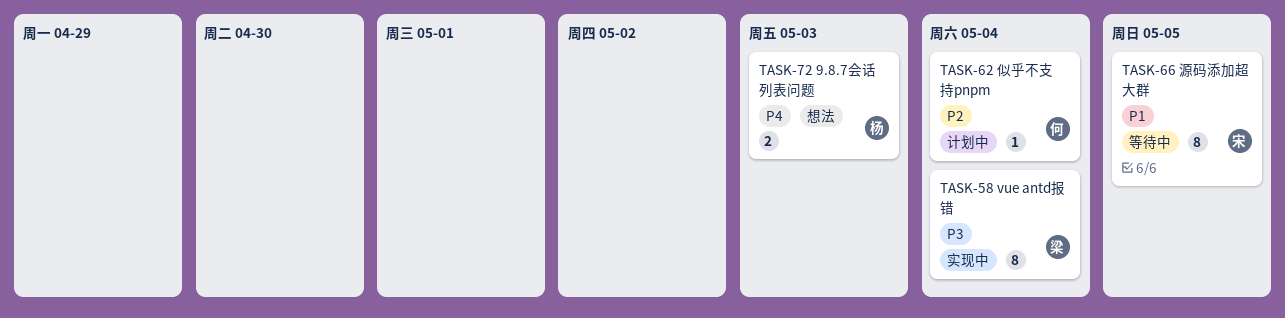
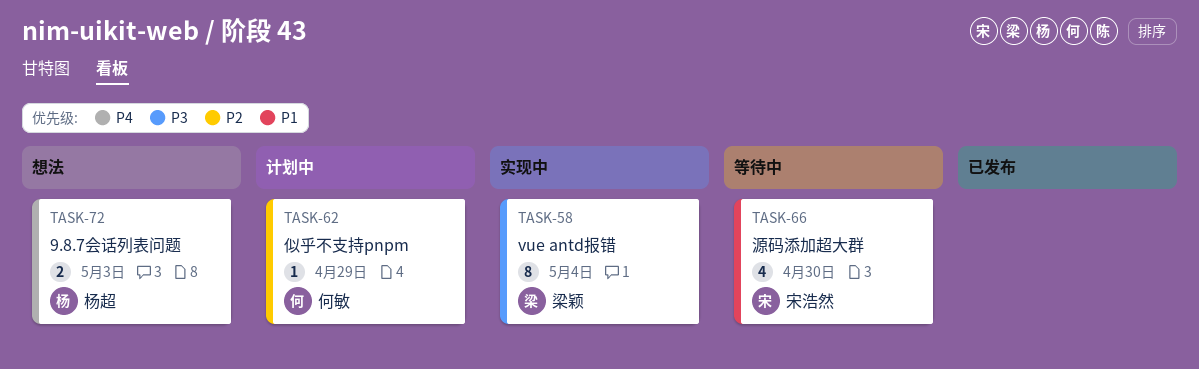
TASK-62, due: May 4 -> Apr 29
TASK-66, estimate: 8 -> 4
TASK-66, due: May 5 -> Apr 30

